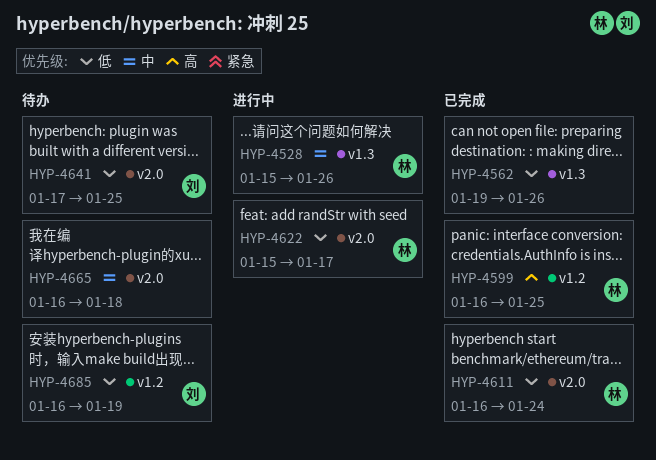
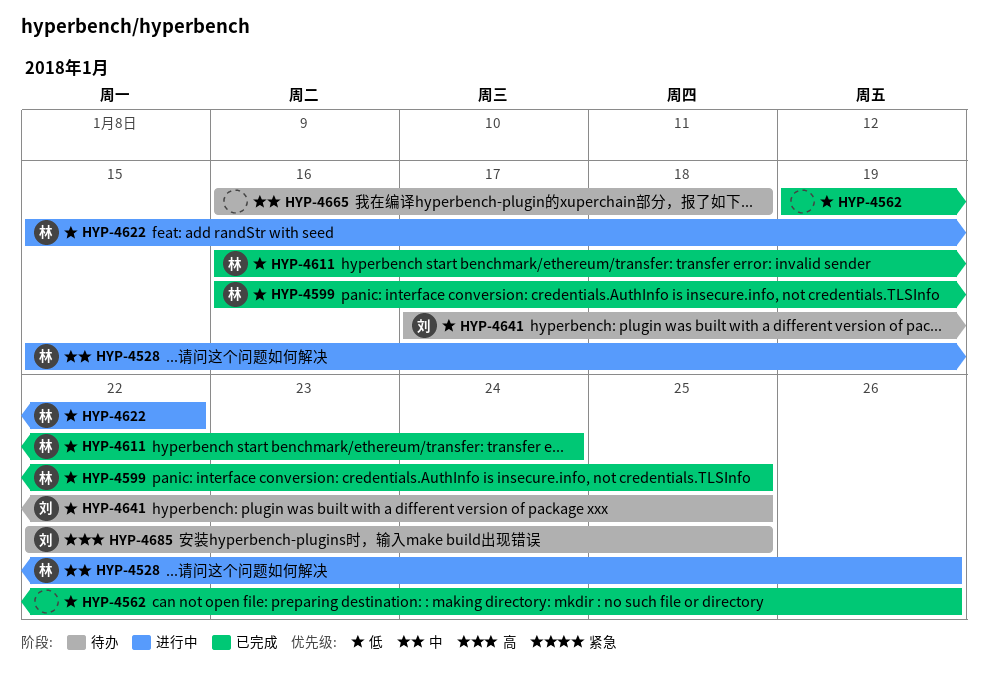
HYP-4599, priority: 高 -> 低
HYP-4622, due: Jan 17 -> Jan 22
HYP-4685, priority: 低 -> 高
HYP-4685, start: Jan 16 -> Jan 22
HYP-4685, due: Jan 19 -> Jan 25

